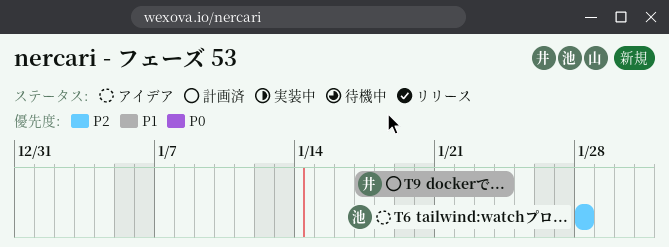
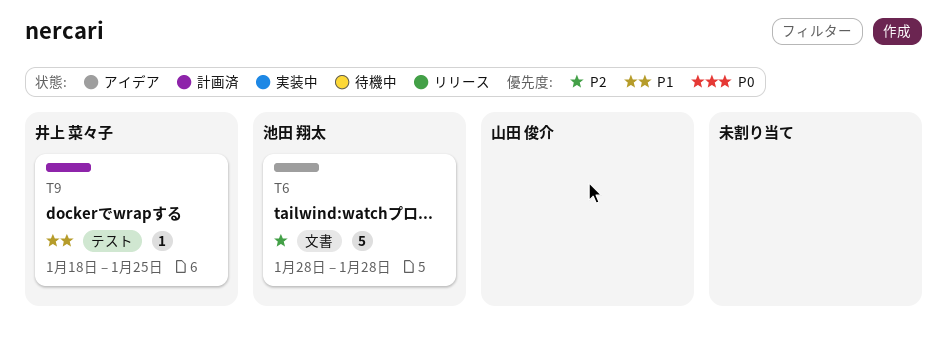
T9, start: Jan 17 -> Jan 18
T9, due: Jan 24 -> Jan 25

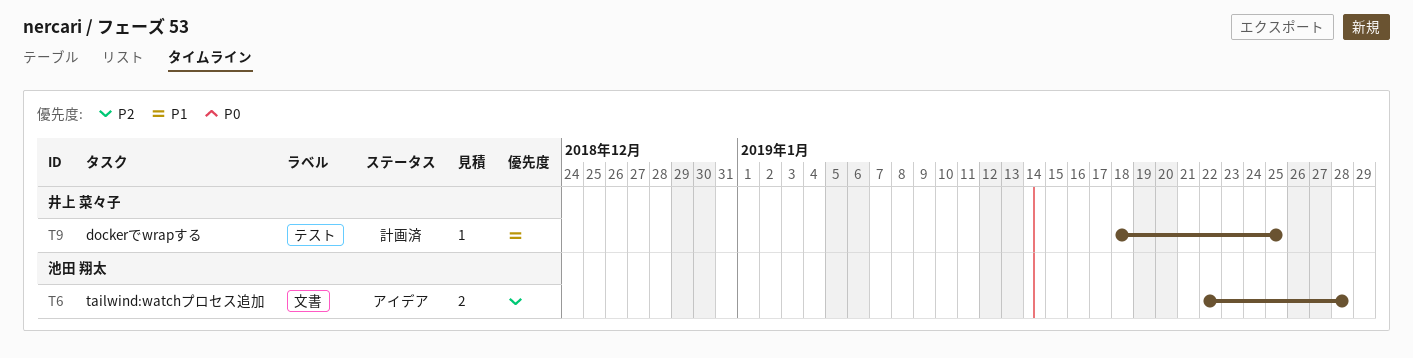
T6, estimate: 5 -> 2
T6, start: Jan 28 -> Jan 22

